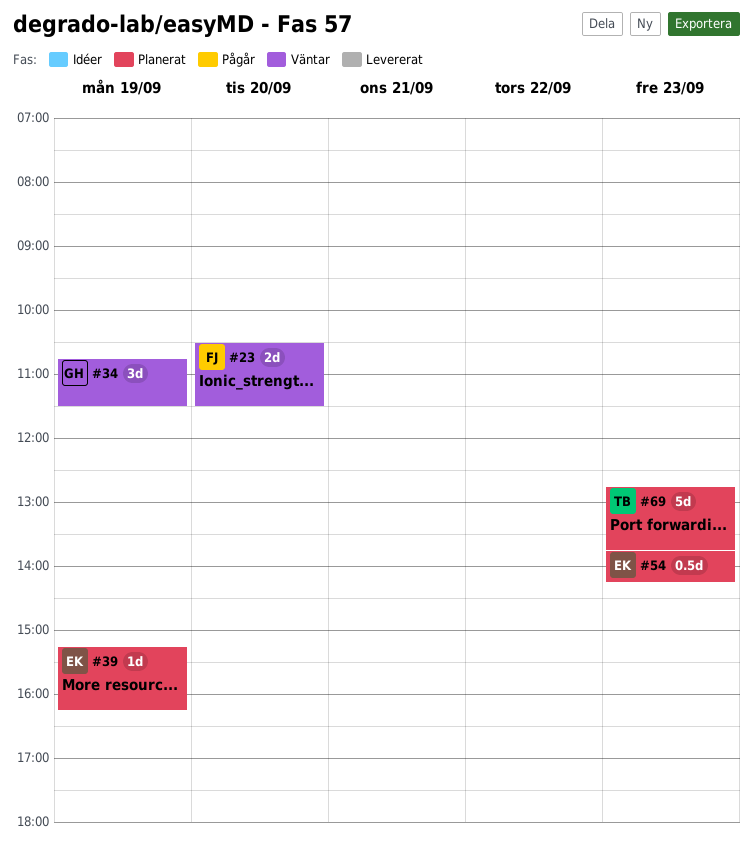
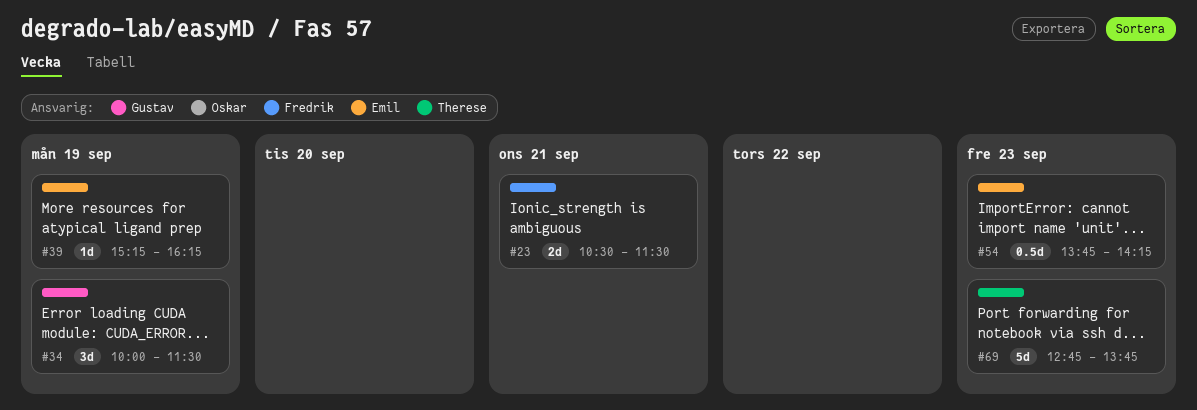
#23, day: Sep 20 -> Sep 21
#34, begins: 10:45 -> 10:00

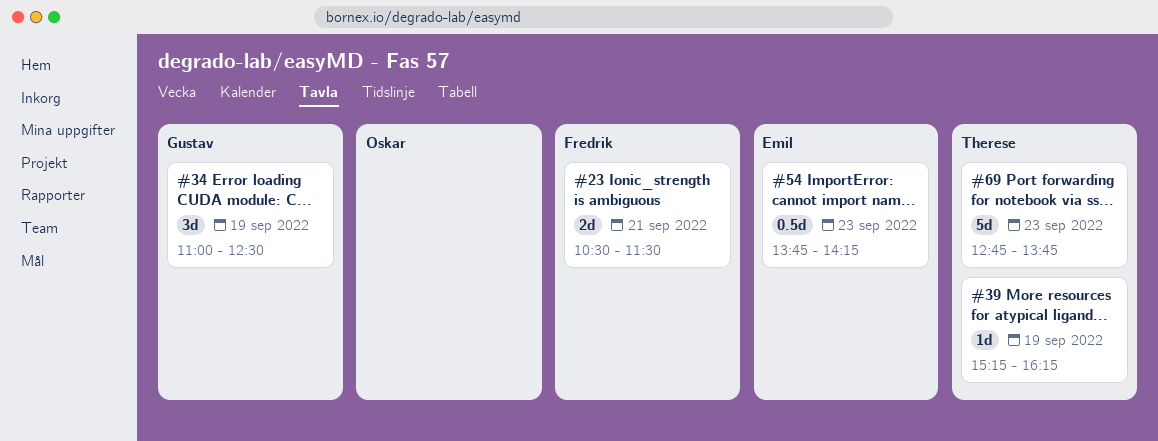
#34, begins: 10:00 -> 11:00
#34, ends: 11:30 -> 12:30
#39, owner: Emil -> Therese

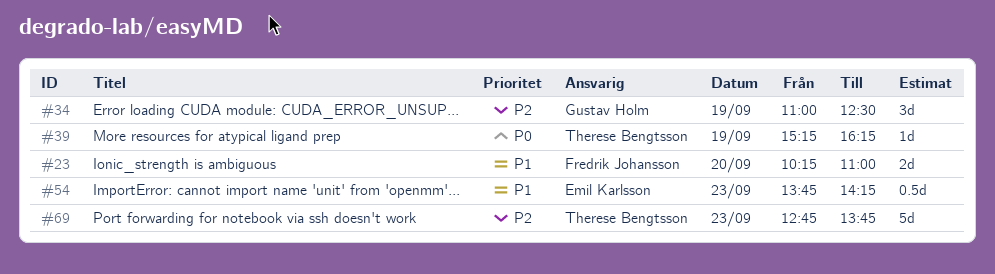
#23, day: Sep 21 -> Sep 20
#23, begins: 10:30 -> 10:15
#23, ends: 11:30 -> 11:00

